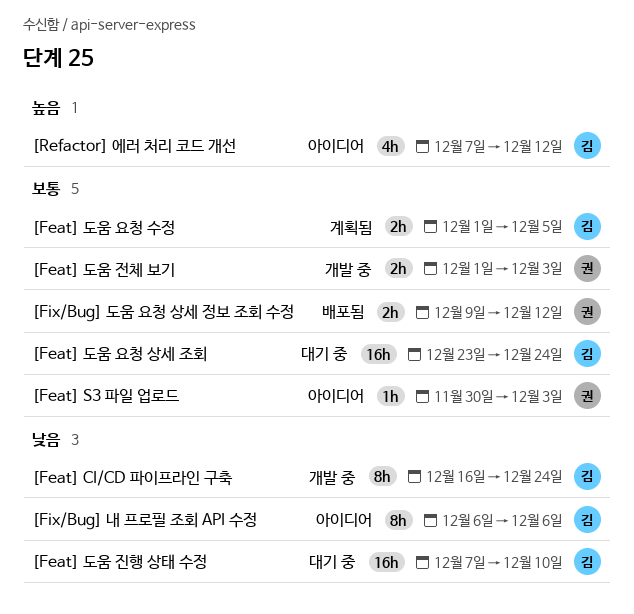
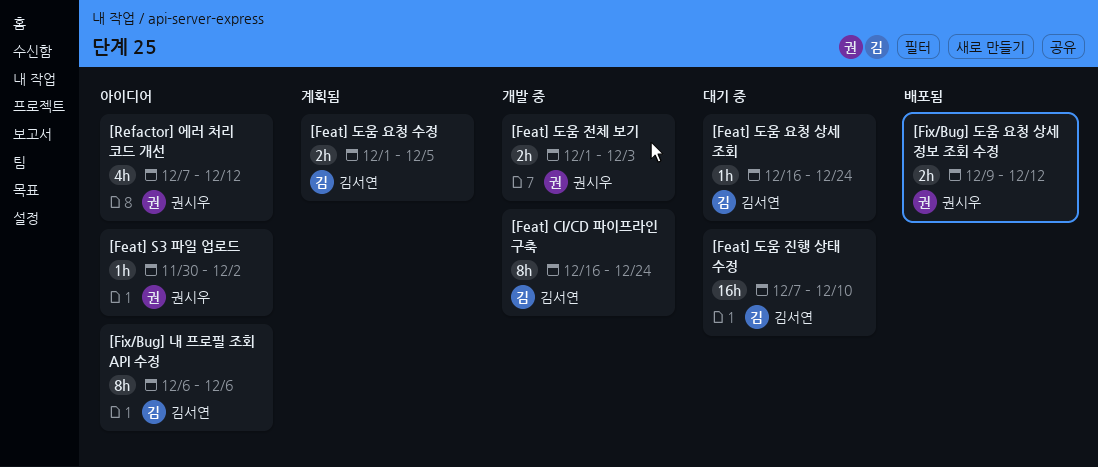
[Feat] S3 파일 업로드, due: Dec 3 -> Dec 2
[Feat] 도움 요청 상세 조회, estimate: 16h -> 1h
[Feat] 도움 요청 상세 조회, start: Dec 23 -> Dec 16
[Refactor] 에러 처리 코드 개선, owner: 김서연 -> 권시우

